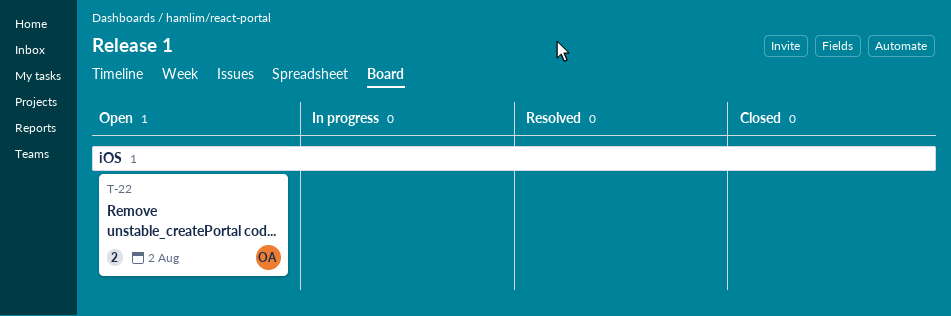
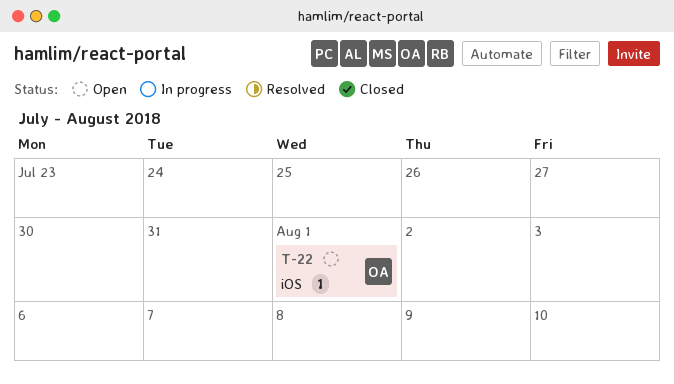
T-22, estimate: 2 -> 1
T-22, due: Aug 2 -> Aug 1

